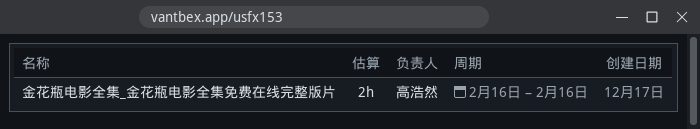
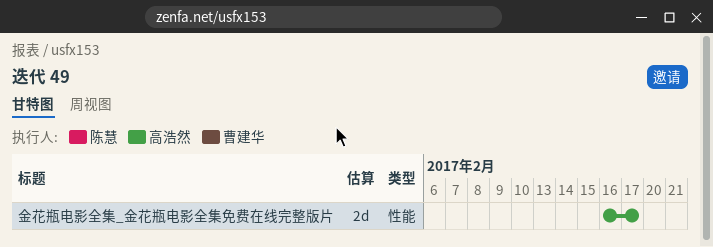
金花瓶电影全集_金花瓶电影全集免费在线完整版片, estimate: 2h -> 2d
金花瓶电影全集_金花瓶电影全集免费在线完整版片, due: Feb 16 -> Feb 17

